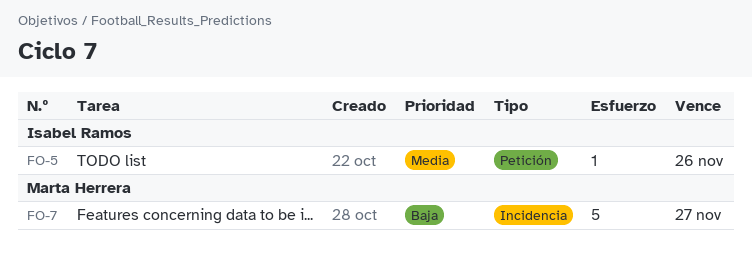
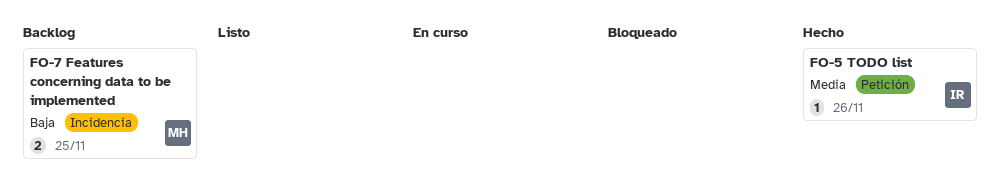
FO-7, estimate: 5 -> 2
FO-7, due: Nov 27 -> Nov 25

